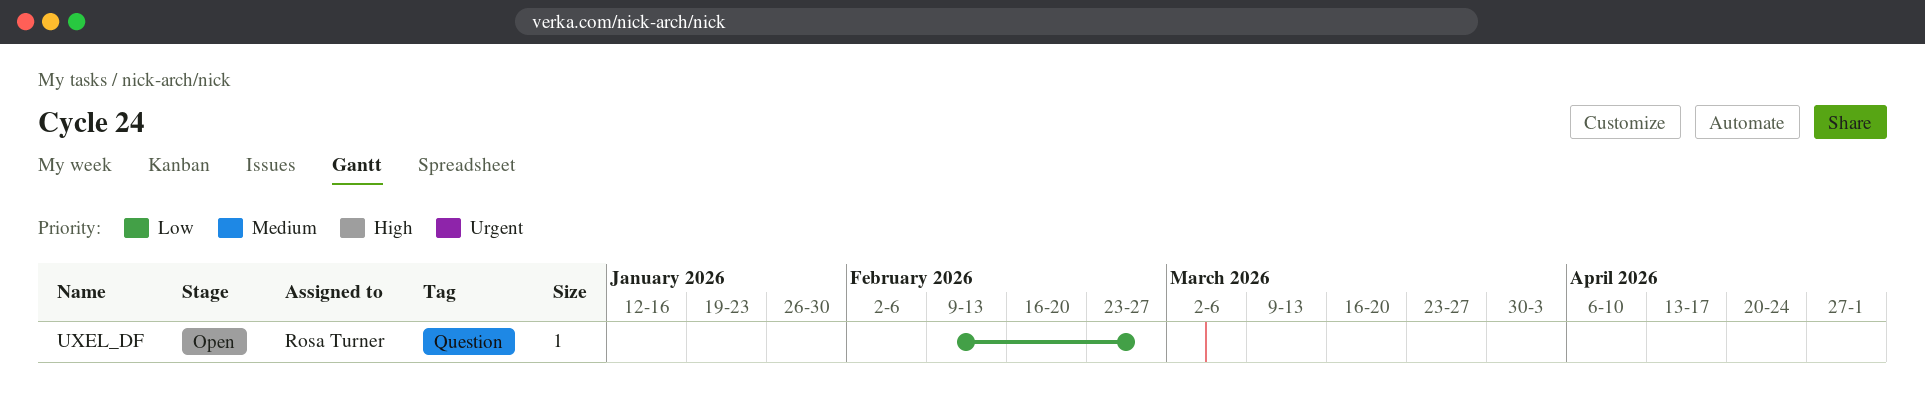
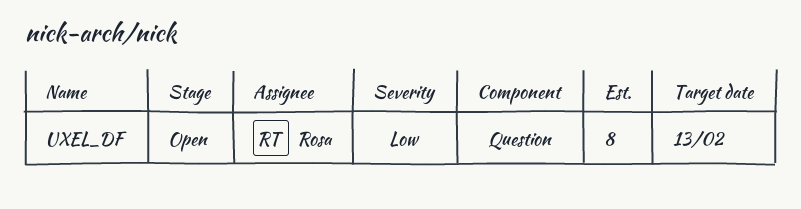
UXEL_DF, estimate: 1 -> 8
UXEL_DF, due: Feb 27 -> Feb 13

